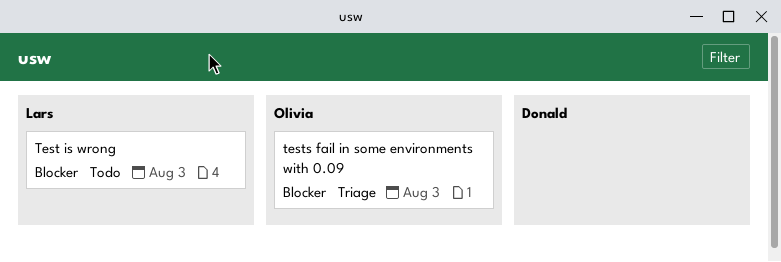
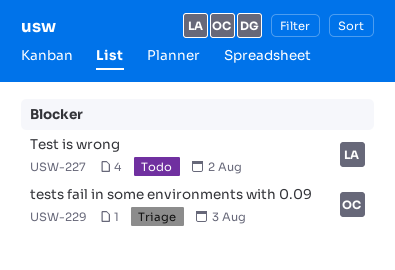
Test is wrong, due: Aug 3 -> Aug 2

